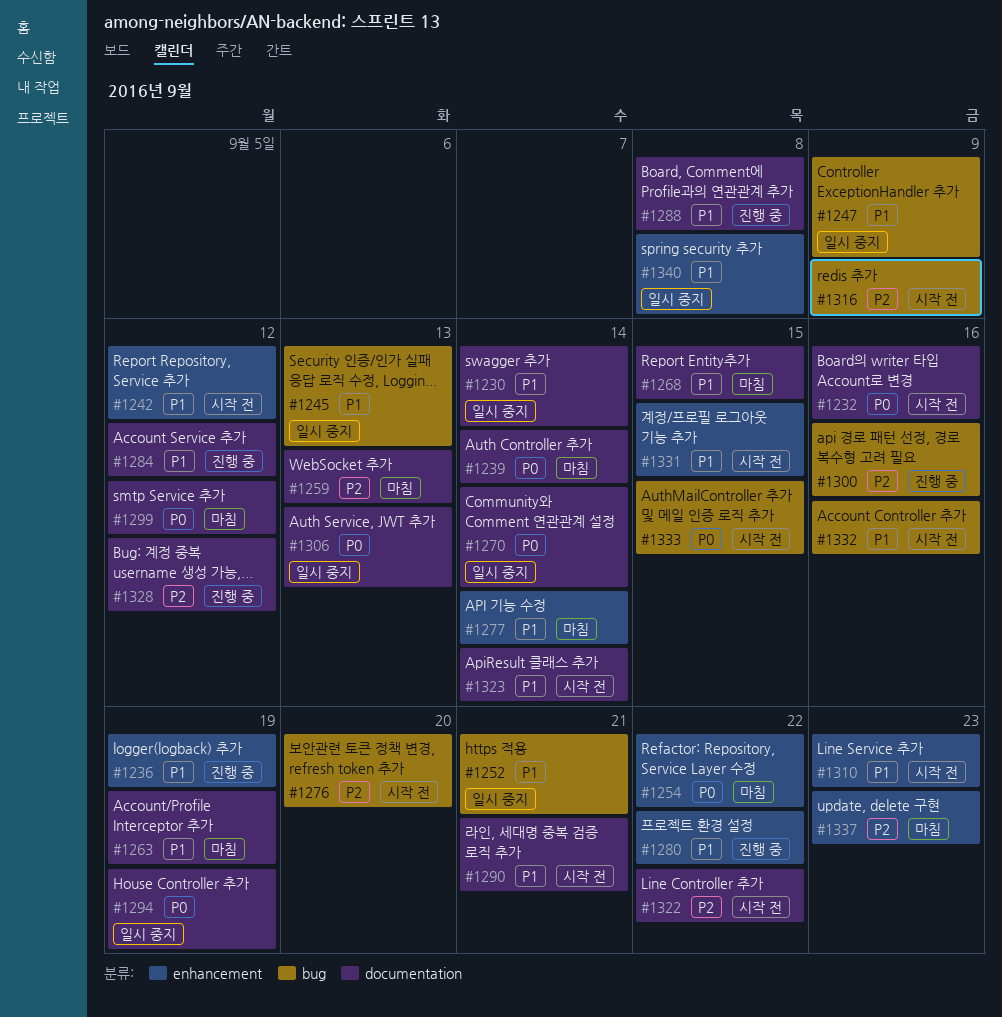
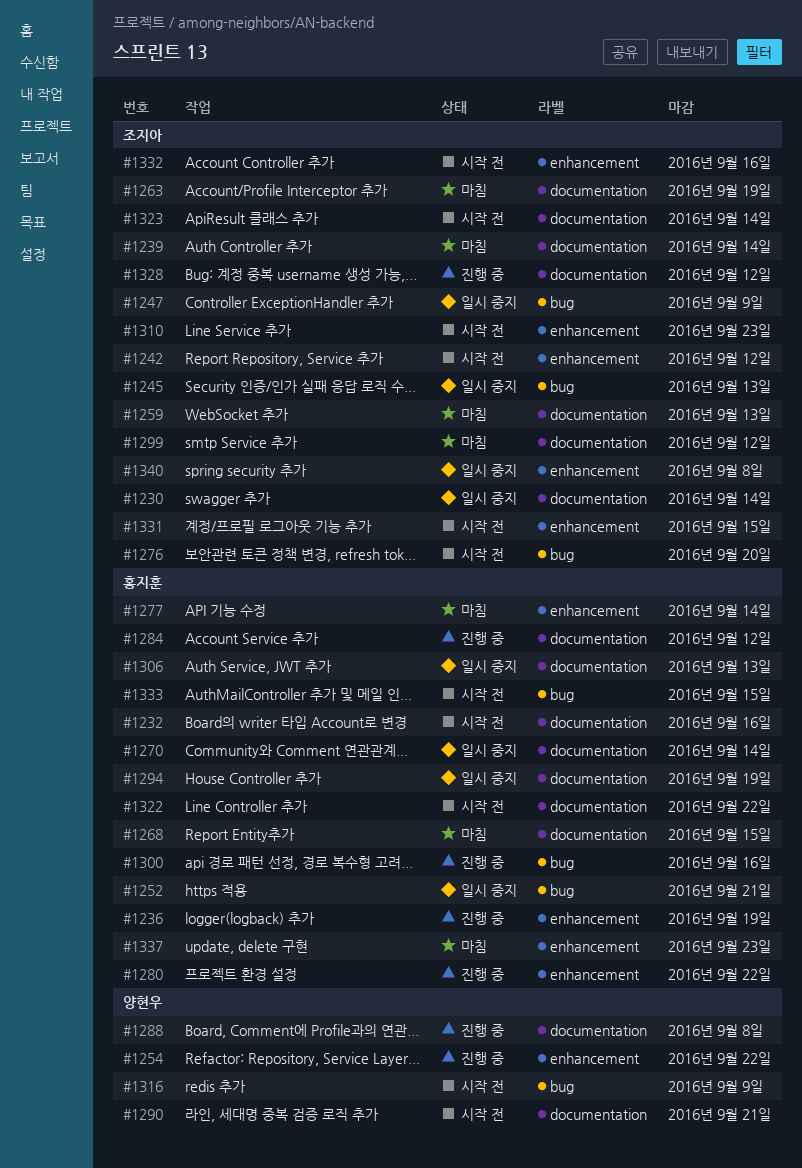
#1254, status: 마침 -> 진행 중
#1332, label: bug -> enhancement

